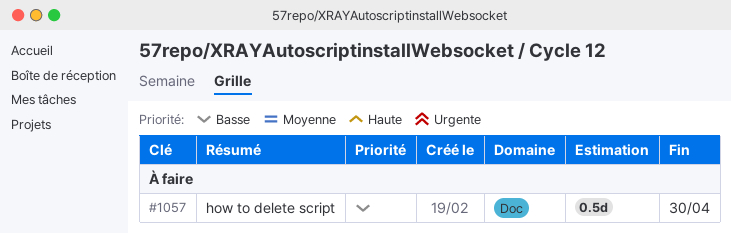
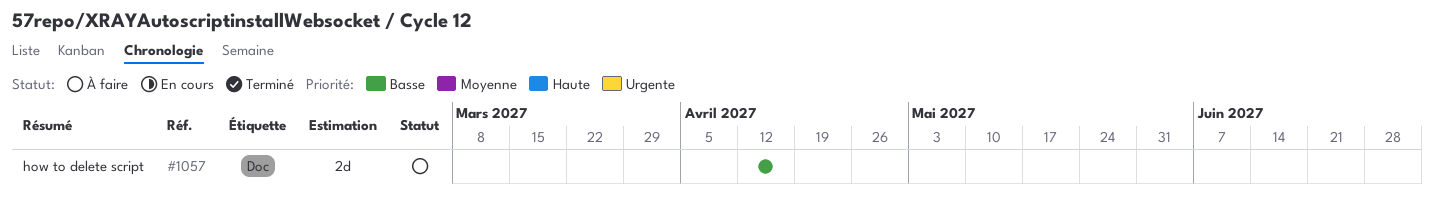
#1057, estimate: 0.5d -> 2d
#1057, due: Apr 30 -> Apr 16

